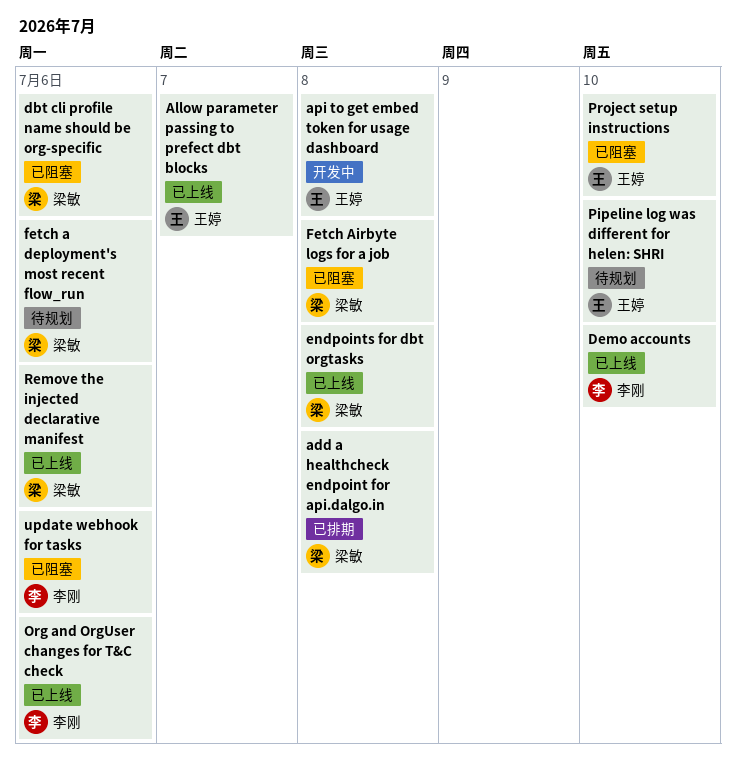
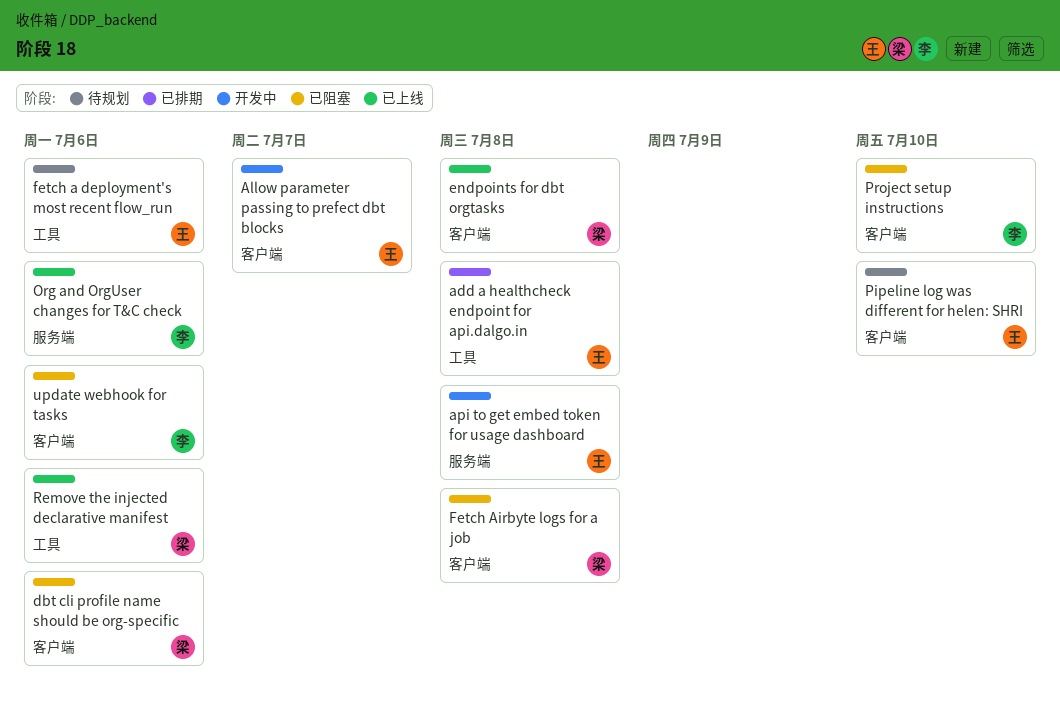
add a healthcheck endpoint for api.dalgo.in, owner: 梁敏 -> 王婷
Allow parameter passing to prefect dbt blocks, status: 已上线 -> 开发中
Demo accounts: present -> none
fetch a deployment's most recent flow_run, owner: 梁敏 -> 王婷
Project setup instructions, owner: 王婷 -> 李刚

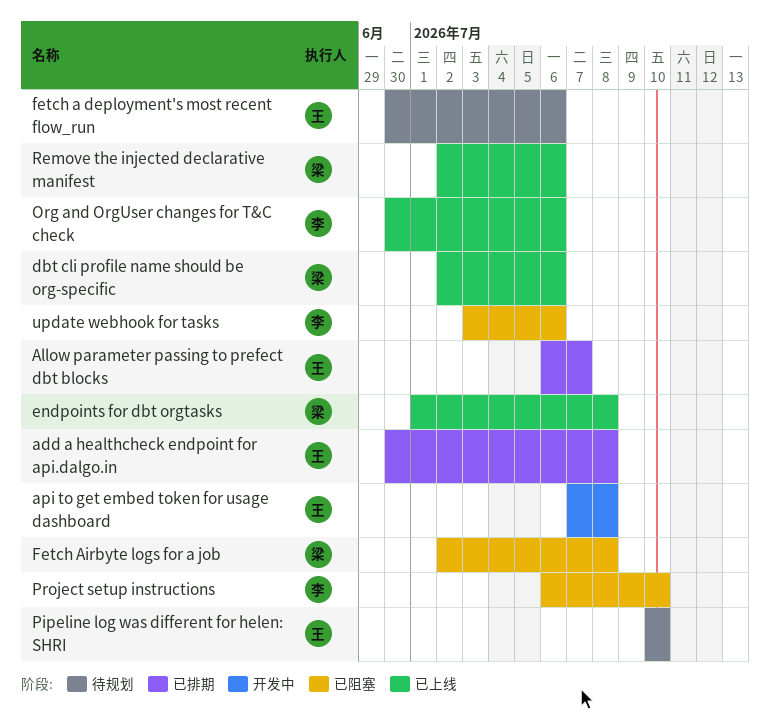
Allow parameter passing to prefect dbt blocks, status: 开发中 -> 已排期
dbt cli profile name should be org-specific, status: 已阻塞 -> 已上线

